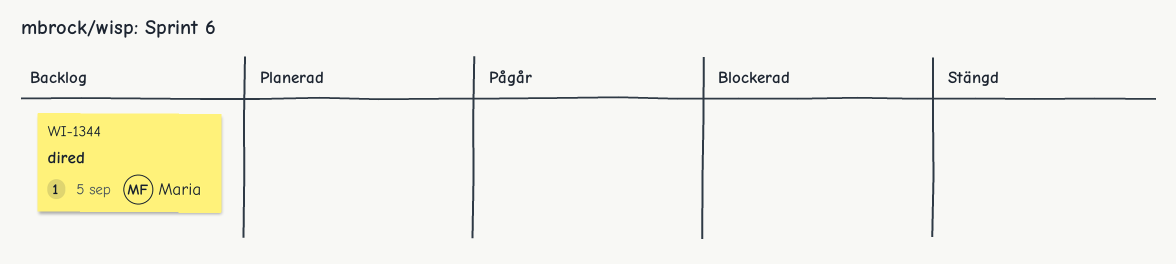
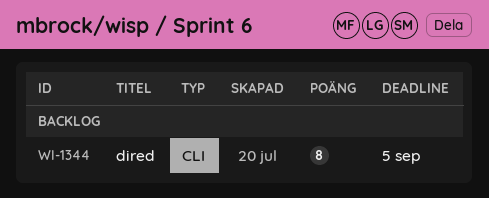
WI-1344, estimate: 1 -> 8

